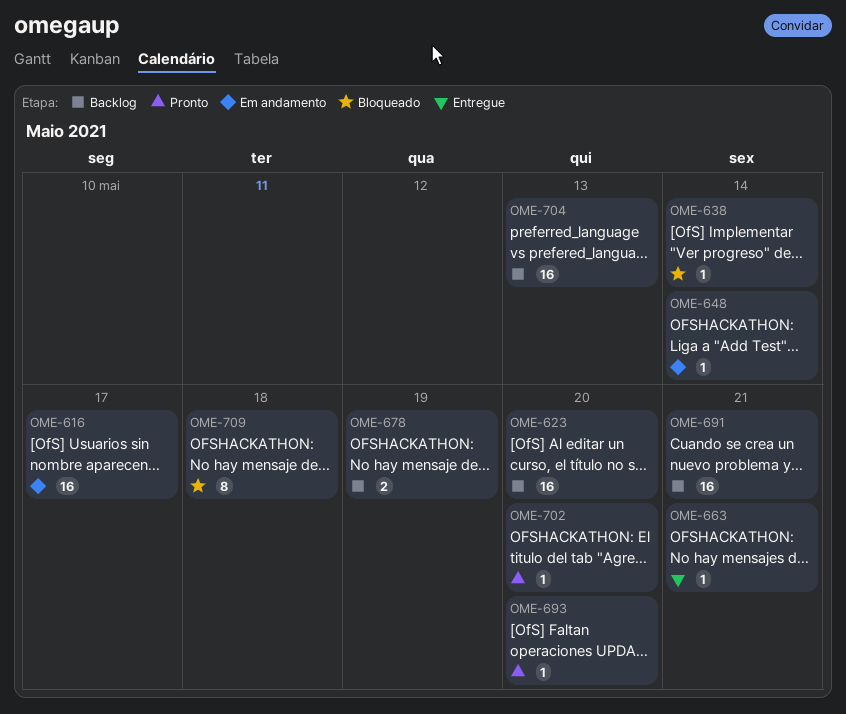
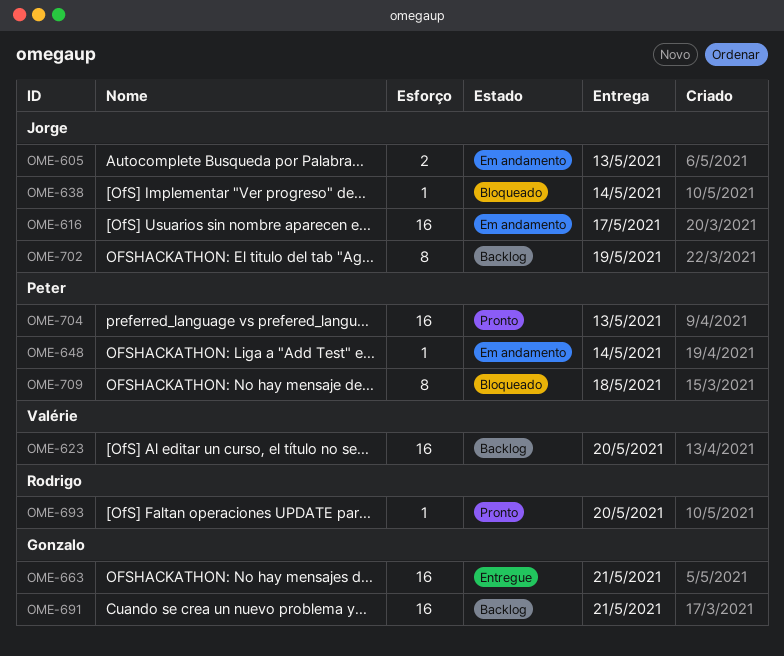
OME-605: none -> present
OME-663, estimate: 1 -> 16
OME-678: present -> none
OME-702, status: Pronto -> Backlog
OME-702, estimate: 1 -> 8
OME-702, due: May 20 -> May 19
OME-704, status: Backlog -> Pronto

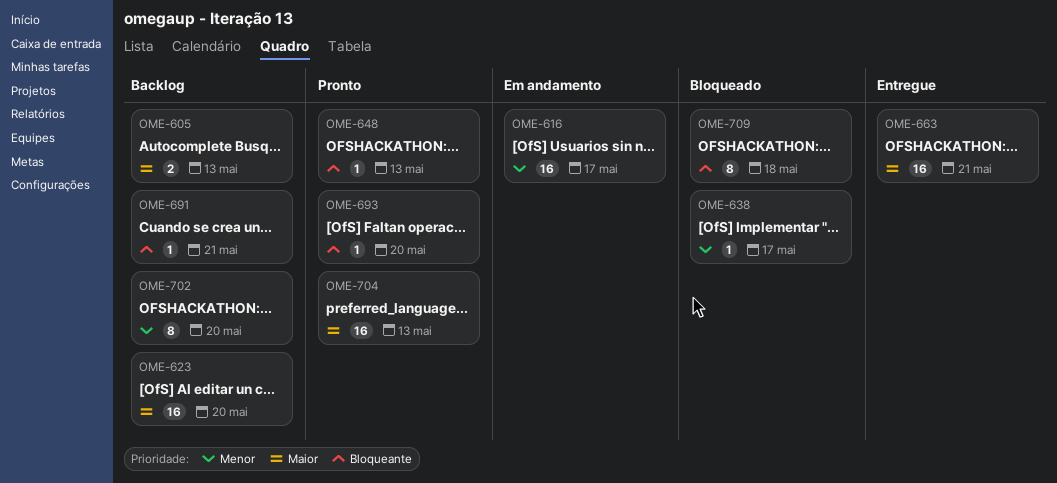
OME-605, status: Em andamento -> Backlog
OME-638, due: May 14 -> May 17
OME-648, status: Em andamento -> Pronto
OME-648, due: May 14 -> May 13
OME-691, estimate: 16 -> 1
OME-702, due: May 19 -> May 20

